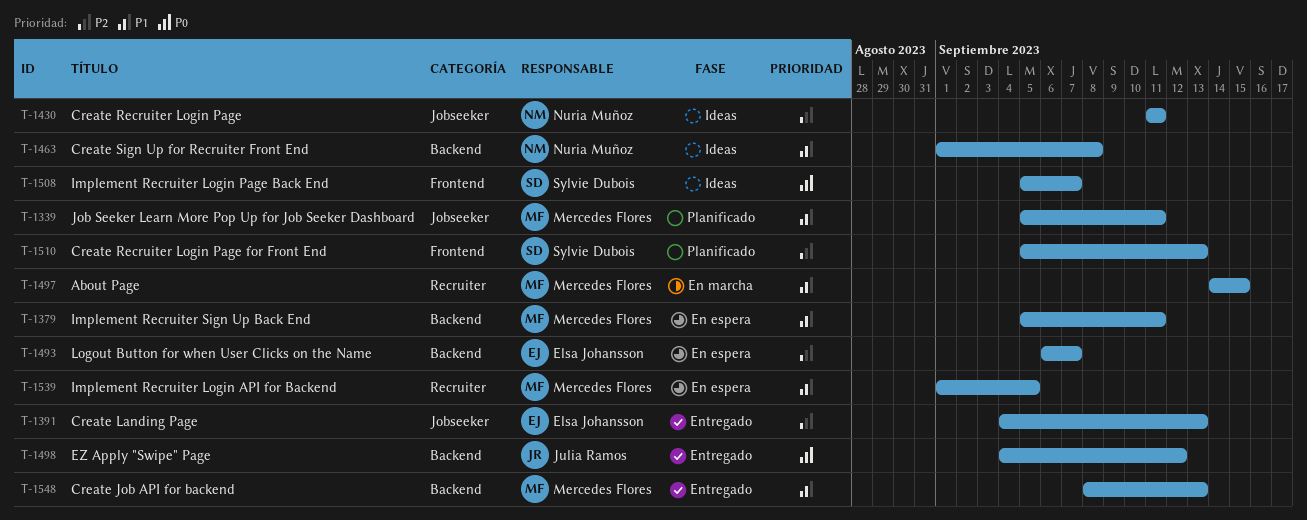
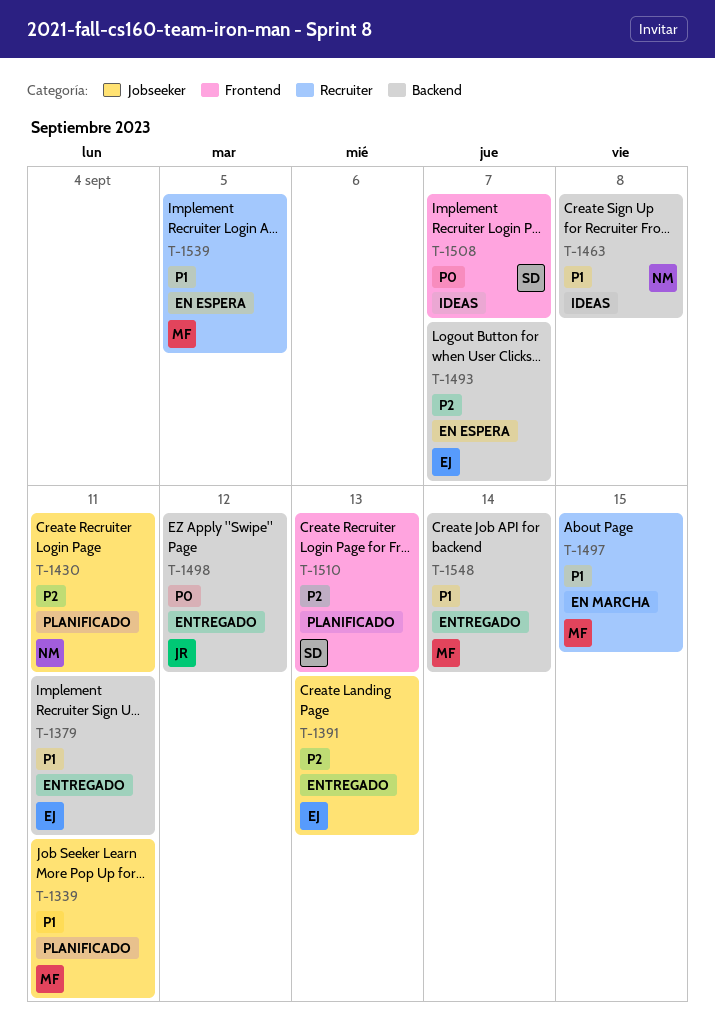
T-1379, status: En espera -> Entregado
T-1379, owner: Mercedes Flores -> Elsa Johansson
T-1430, status: Ideas -> Planificado
T-1548, due: Sep 13 -> Sep 14

